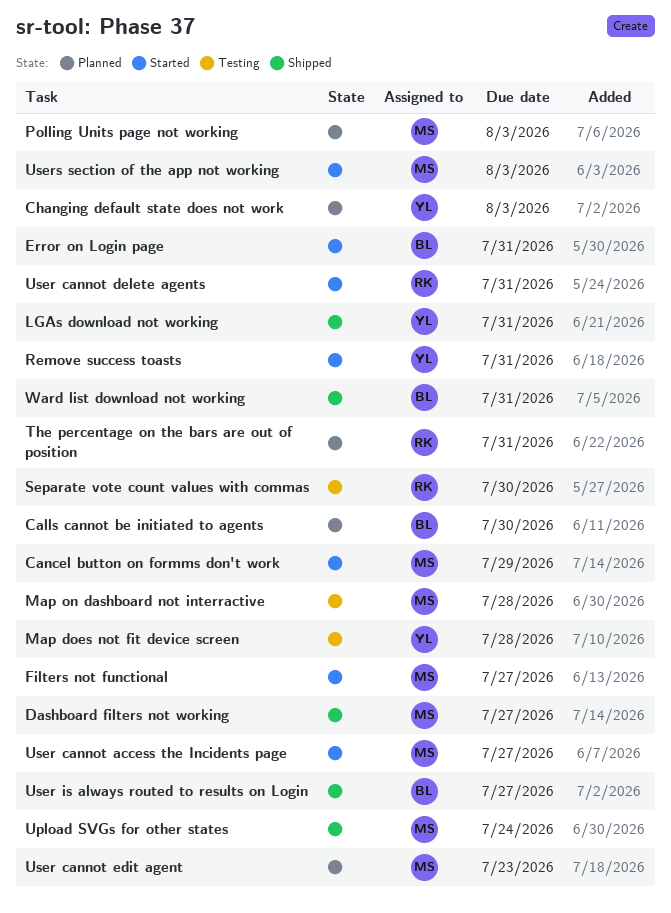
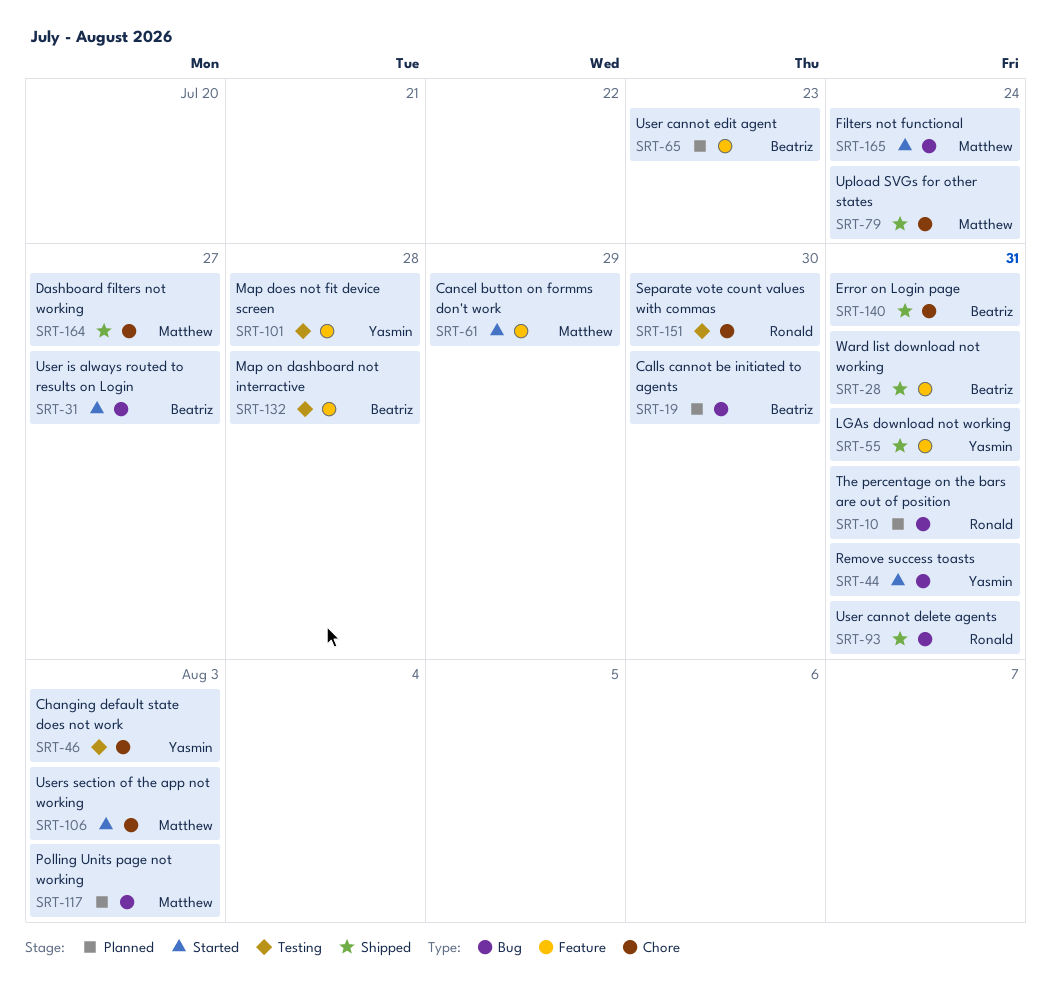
Changing default state does not work, status: Planned -> Testing
Error on Login page, status: Started -> Shipped
Filters not functional, due: Jul 27 -> Jul 24
Map on dashboard not interractive, owner: Matthew -> Beatriz
User cannot access the Incidents page: present -> none
User cannot delete agents, status: Started -> Shipped
User cannot edit agent, owner: Matthew -> Beatriz
User is always routed to results on Login, status: Shipped -> Started

